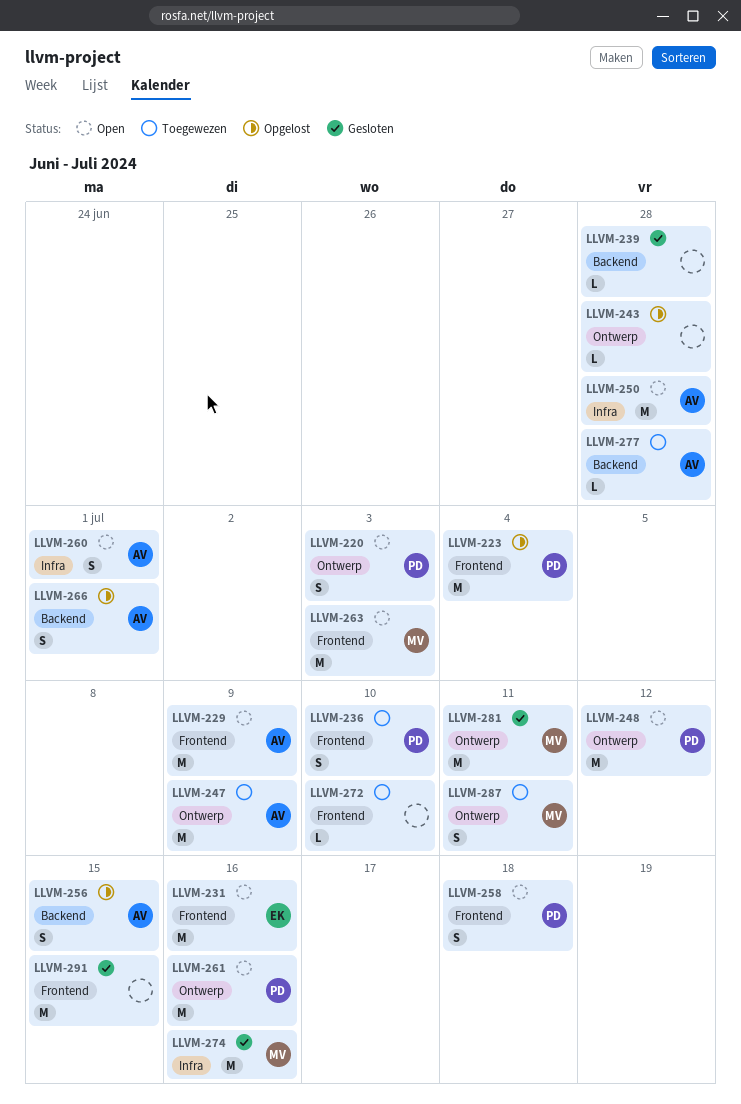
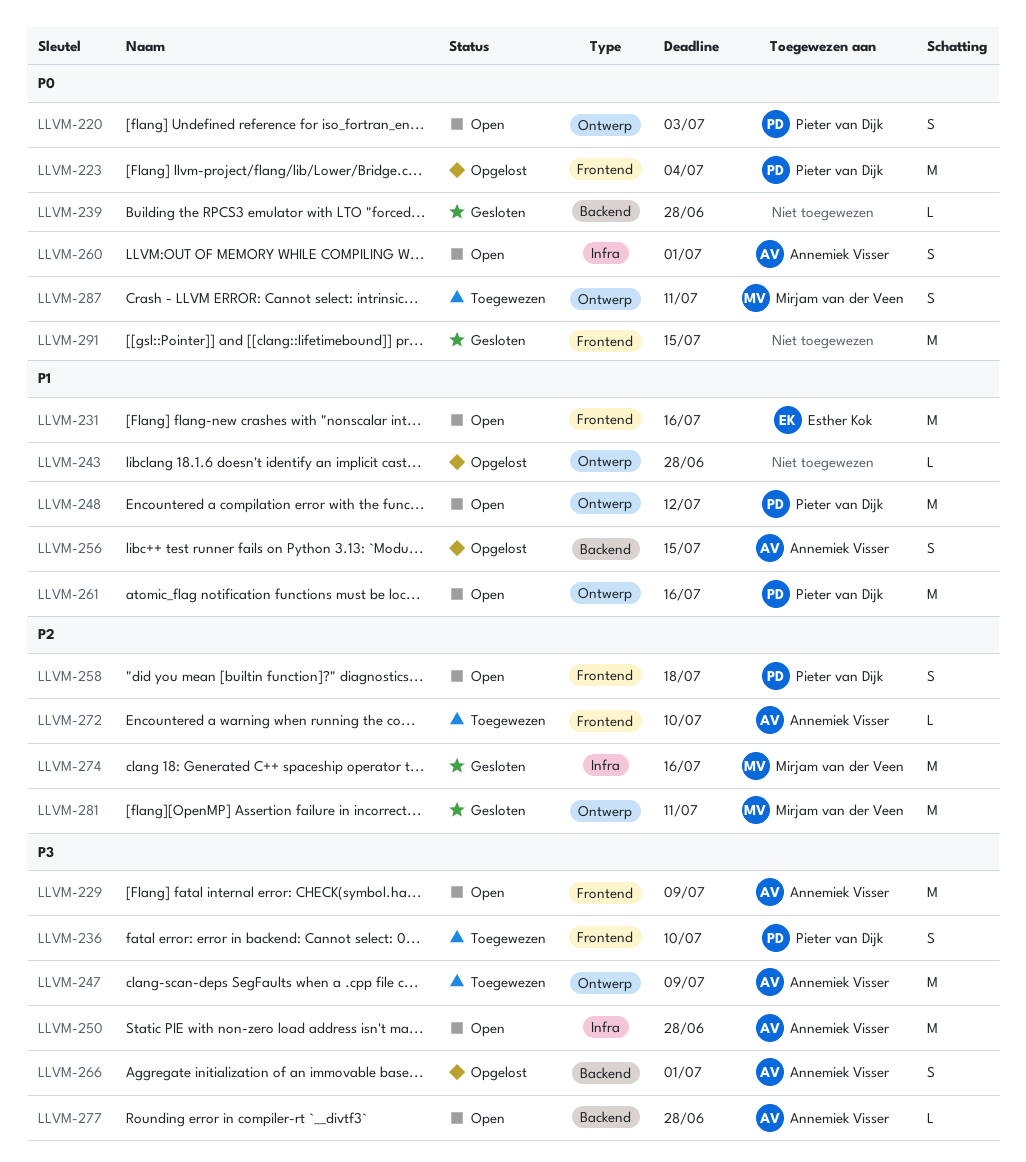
LLVM-263: present -> none
LLVM-272, owner: none -> Annemiek Visser
LLVM-277, status: Toegewezen -> Open

